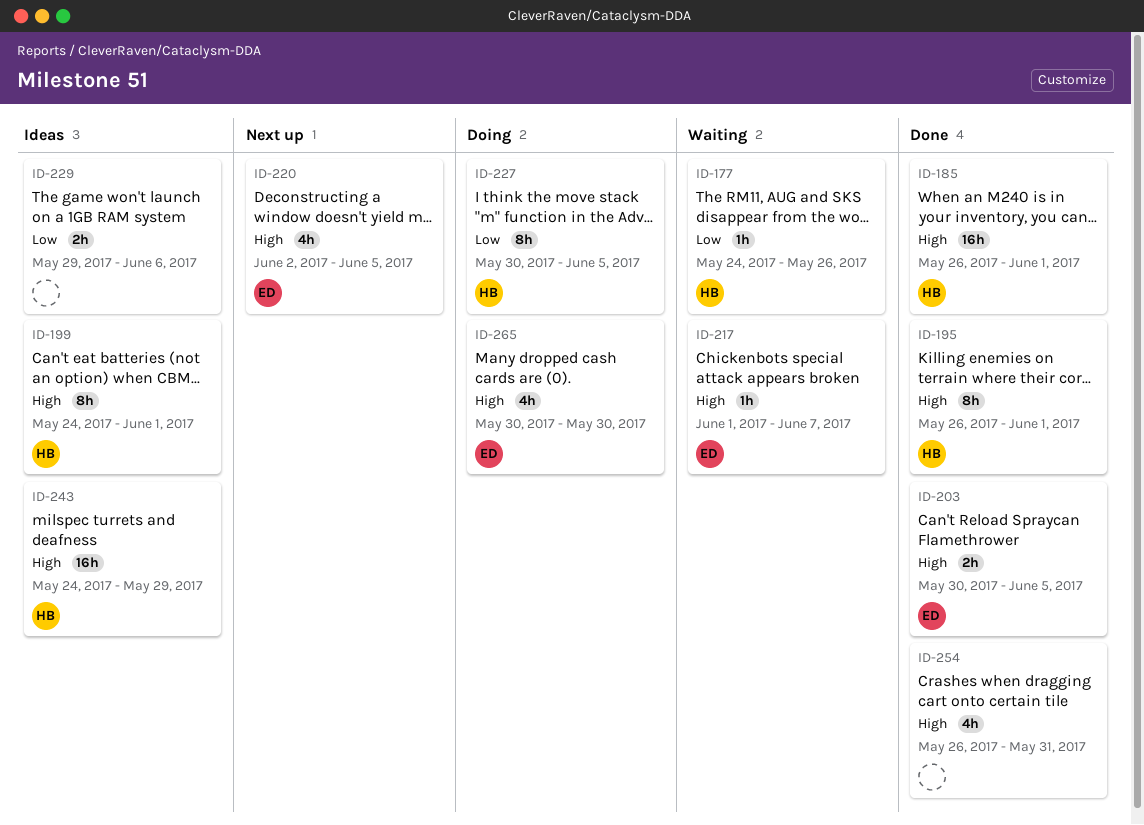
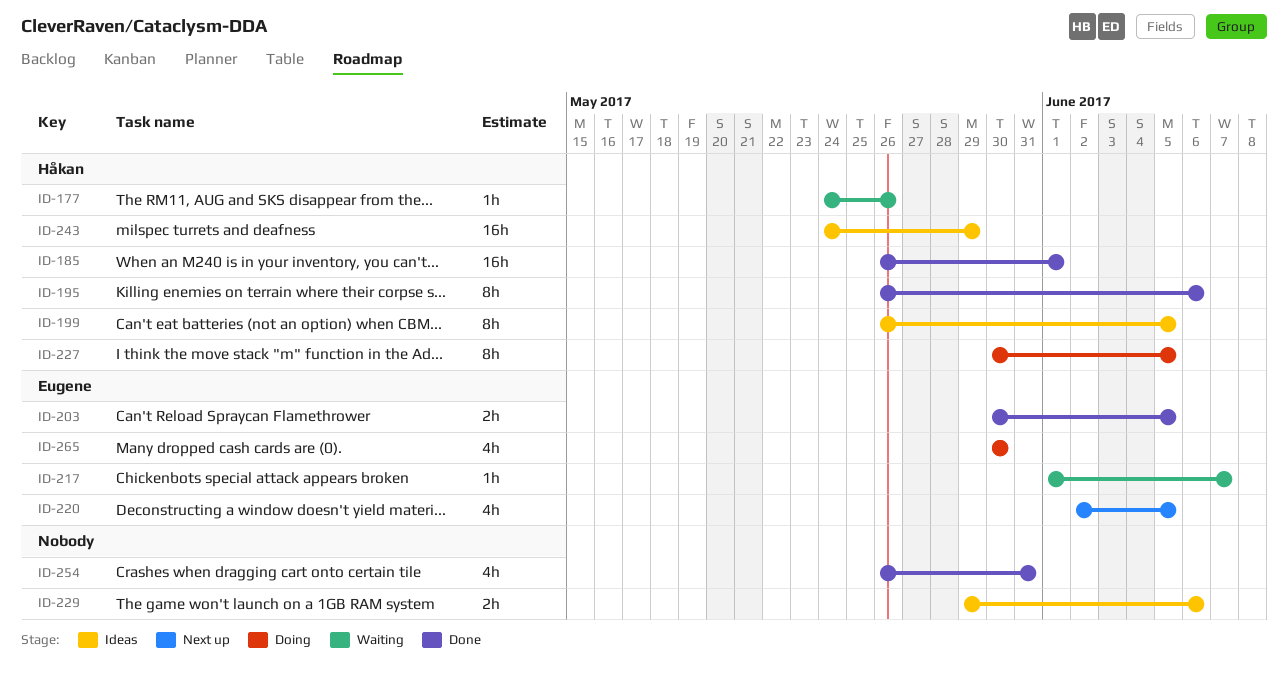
ID-195, due: Jun 1 -> Jun 6
ID-199, start: May 24 -> May 26
ID-199, due: Jun 1 -> Jun 5

